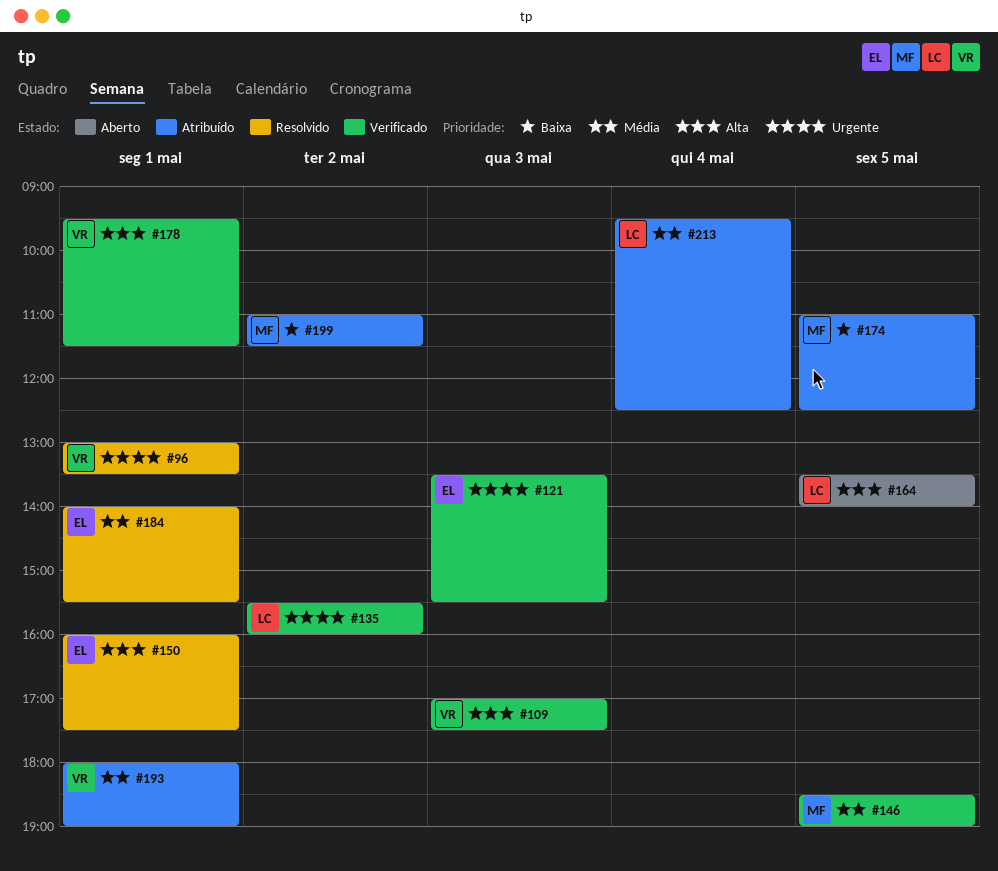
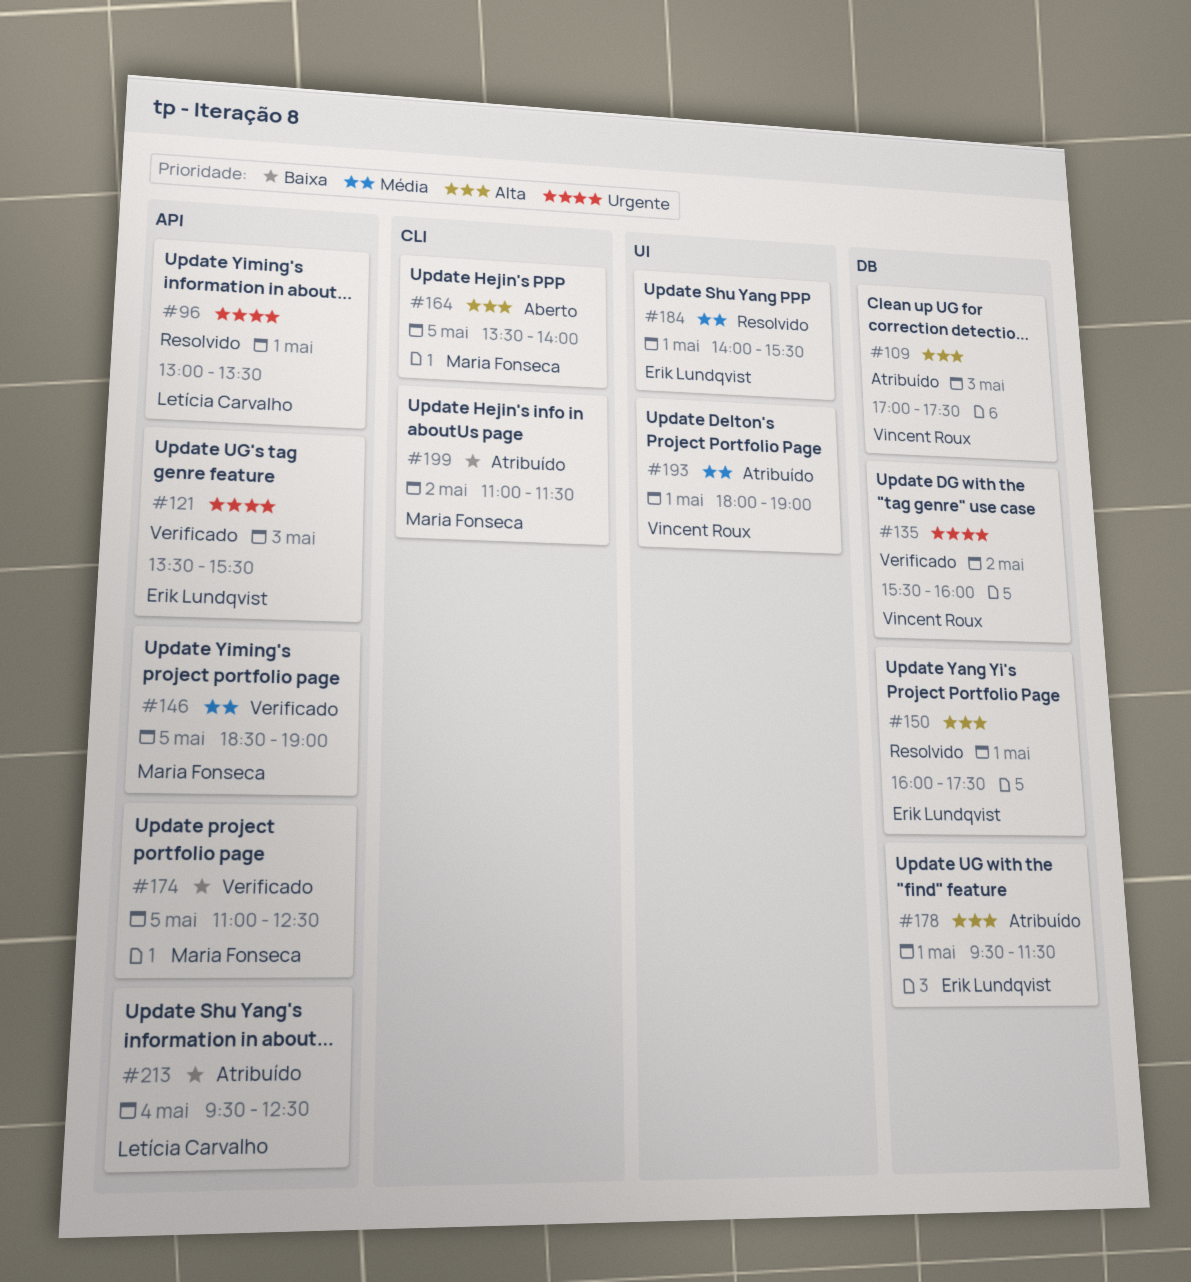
#96, owner: Vincent Roux -> Letícia Carvalho
#109, status: Verificado -> Atribuído
#135, owner: Letícia Carvalho -> Vincent Roux
#164, owner: Letícia Carvalho -> Maria Fonseca
#174, status: Atribuído -> Verificado
#178, status: Verificado -> Atribuído
#178, owner: Vincent Roux -> Erik Lundqvist
#213, priority: Média -> Baixa

